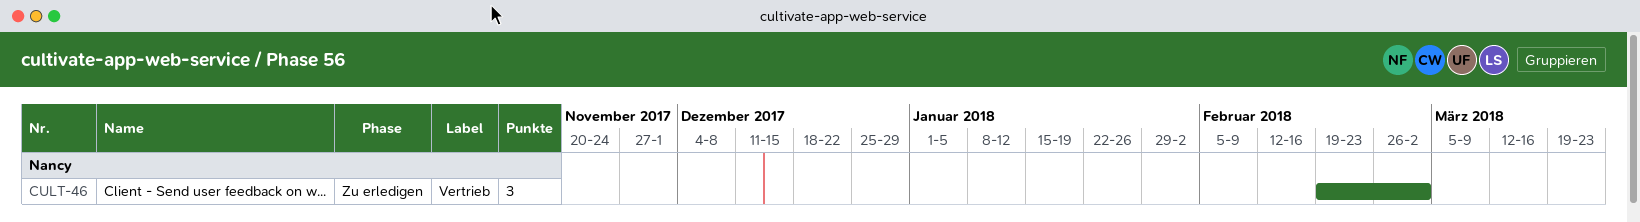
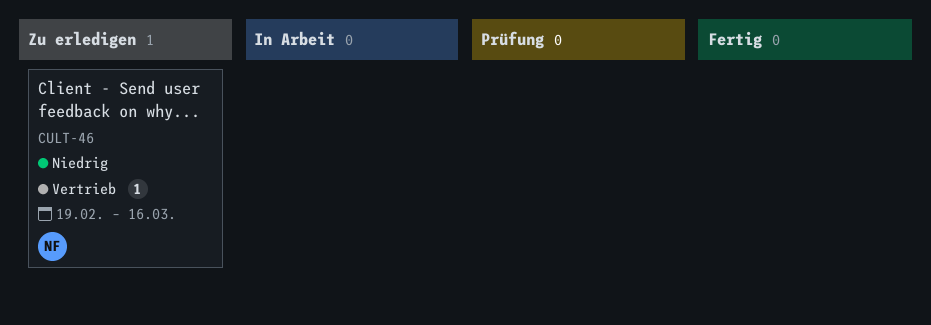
CULT-46, estimate: 3 -> 1
CULT-46, due: Mar 2 -> Mar 16

